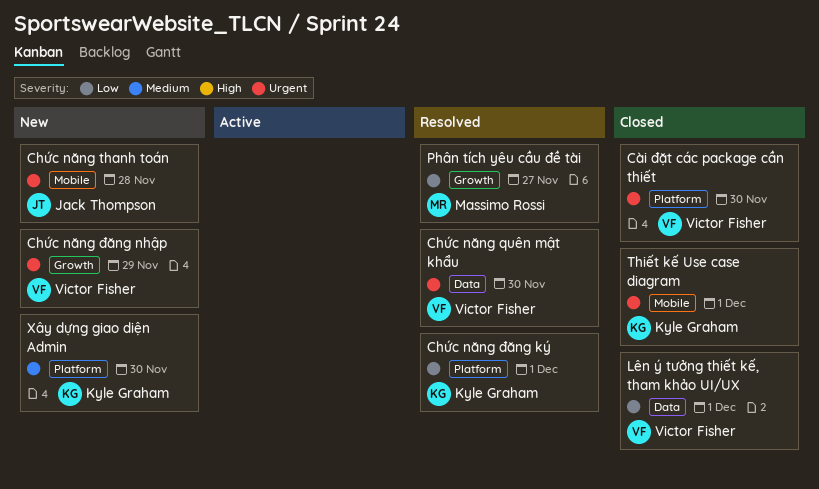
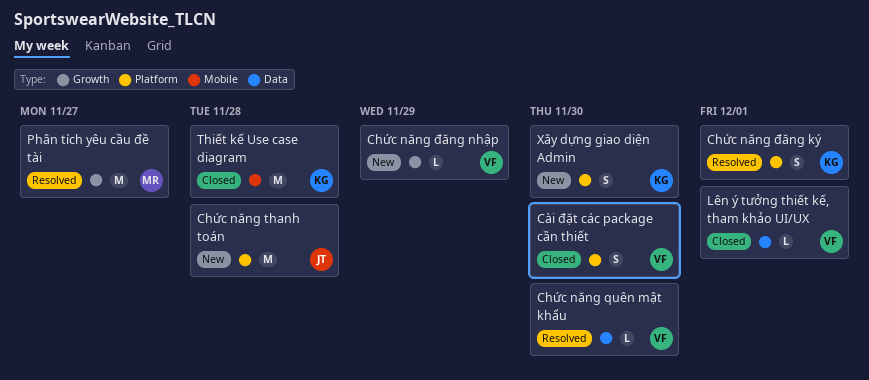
Chức năng thanh toán, label: Mobile -> Platform
Thiết kế Use case diagram, due: Dec 1 -> Nov 28

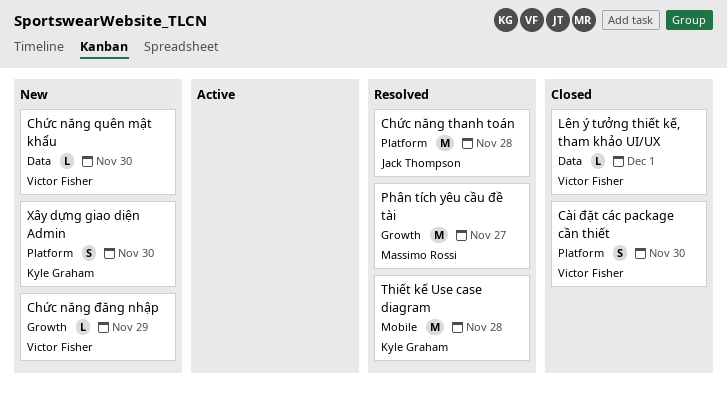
Chức năng quên mật khẩu, status: Resolved -> New
Chức năng thanh toán, status: New -> Resolved
Chức năng đăng ký: present -> none
Thiết kế Use case diagram, status: Closed -> Resolved

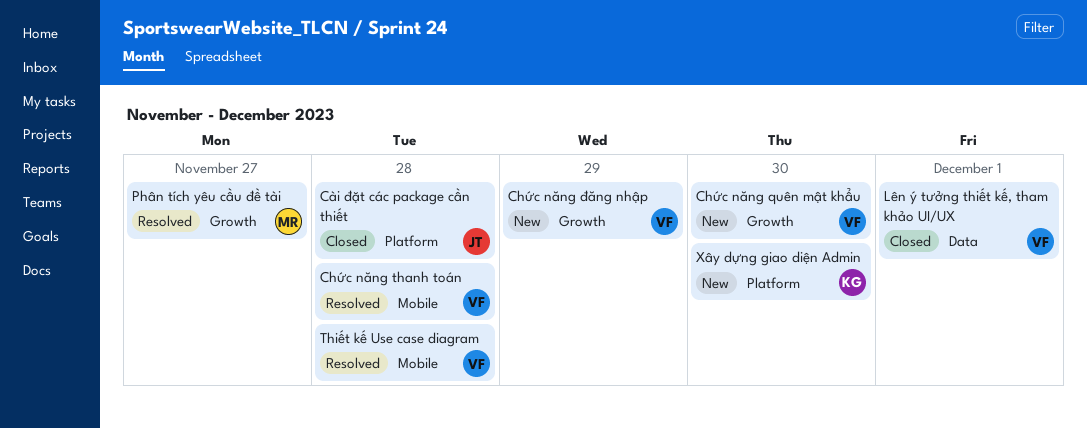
Chức năng quên mật khẩu, label: Data -> Growth
Chức năng thanh toán, owner: Jack Thompson -> Victor Fisher
Chức năng thanh toán, label: Platform -> Mobile
Cài đặt các package cần thiết, owner: Victor Fisher -> Jack Thompson
Cài đặt các package cần thiết, due: Nov 30 -> Nov 28
Thiết kế Use case diagram, owner: Kyle Graham -> Victor Fisher

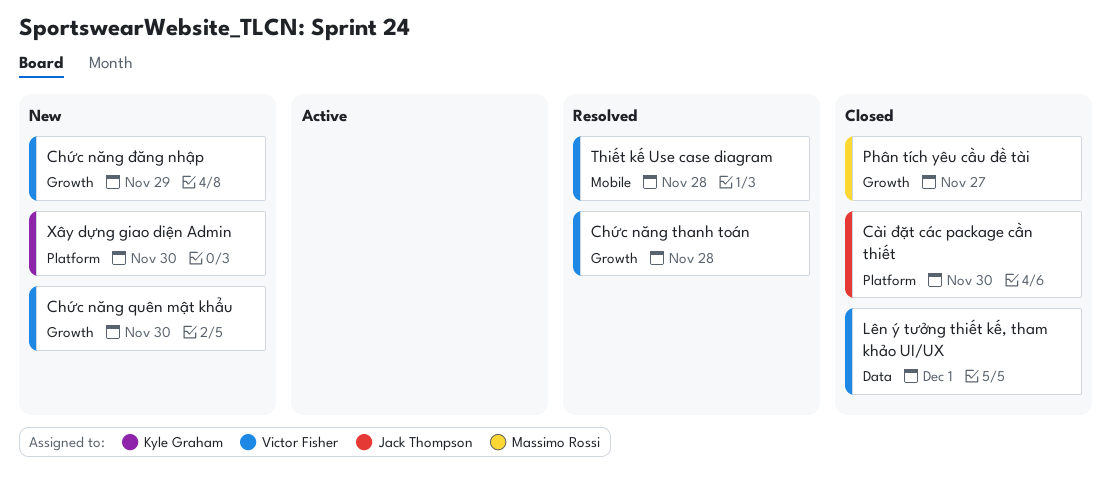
Chức năng thanh toán, label: Mobile -> Growth
Cài đặt các package cần thiết, due: Nov 28 -> Nov 30
Phân tích yêu cầu đề tài, status: Resolved -> Closed

